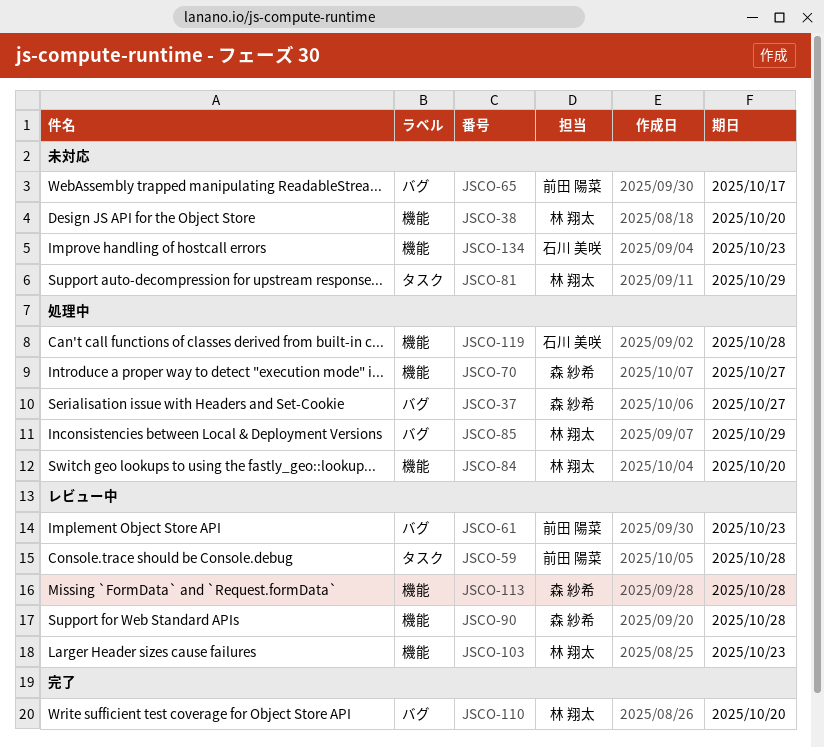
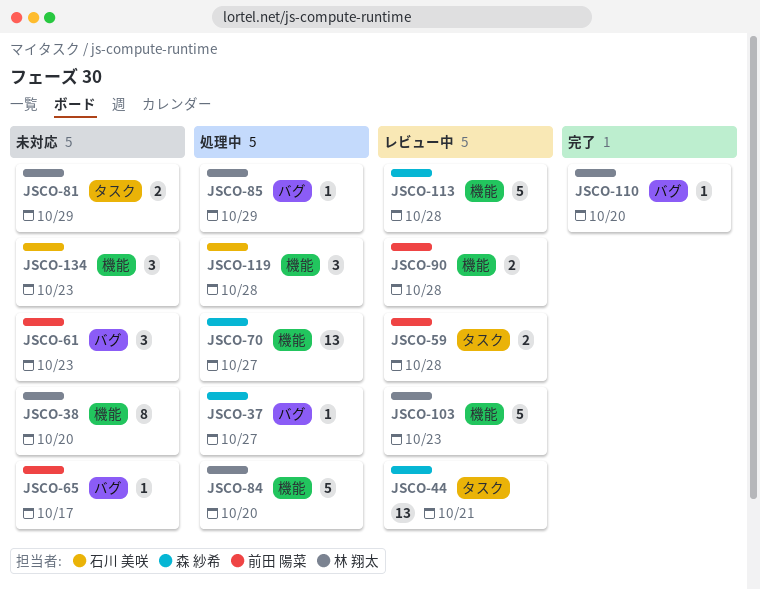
JSCO-44: none -> present
JSCO-61, status: レビュー中 -> 未対応
JSCO-90, owner: 森 紗希 -> 前田 陽菜

